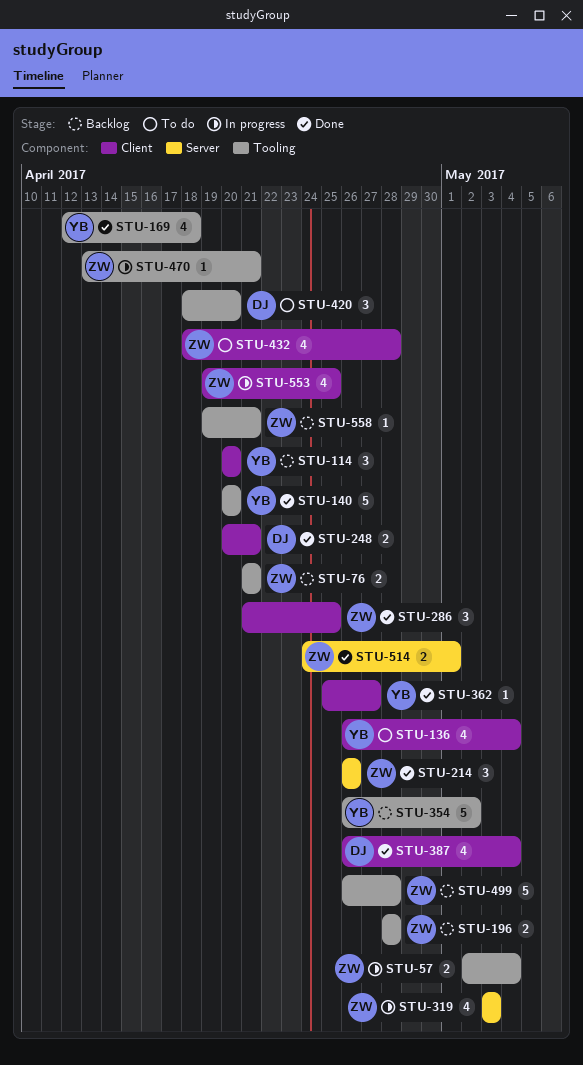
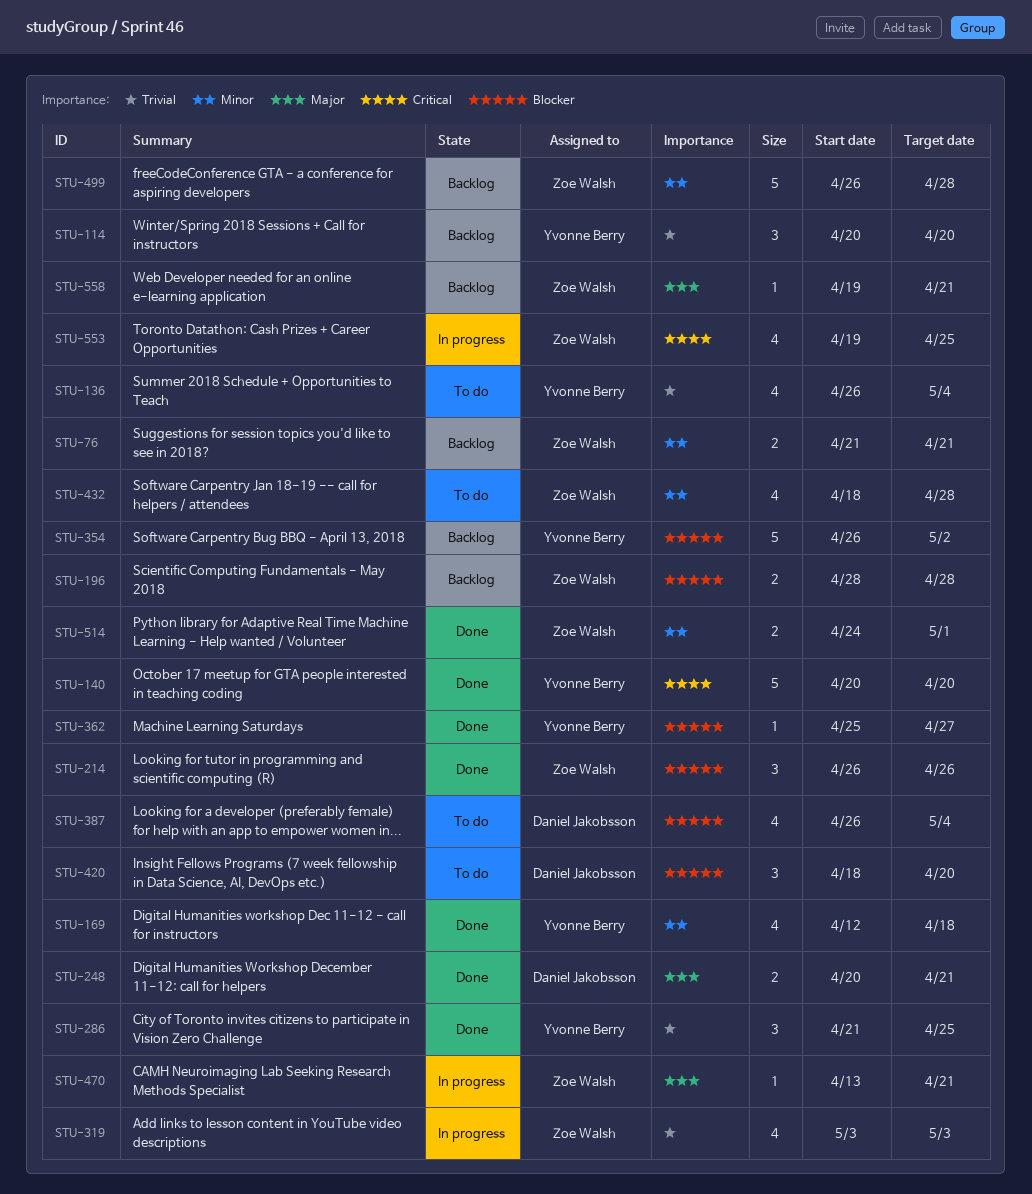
STU-57: present -> none
STU-286, owner: Zoe Walsh -> Yvonne Berry
STU-387, status: Done -> To do

